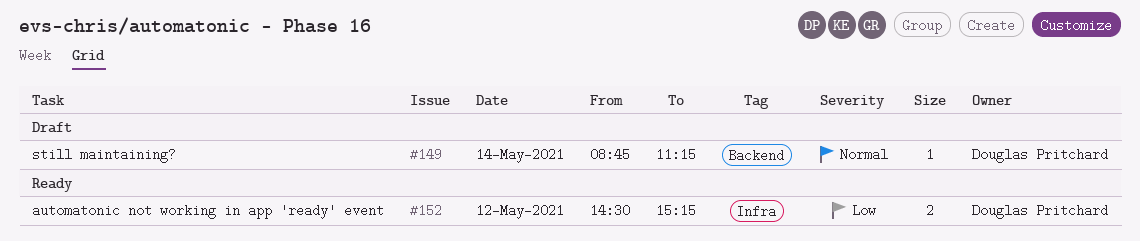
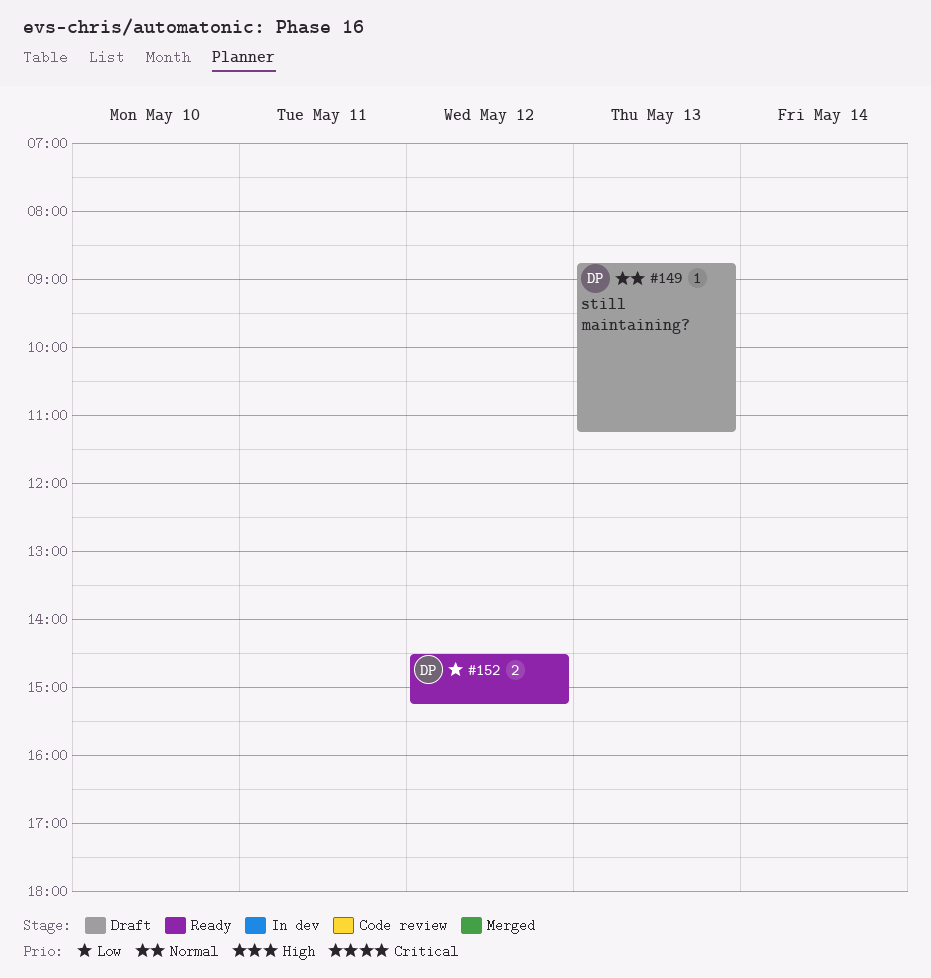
#149, day: May 14 -> May 13

